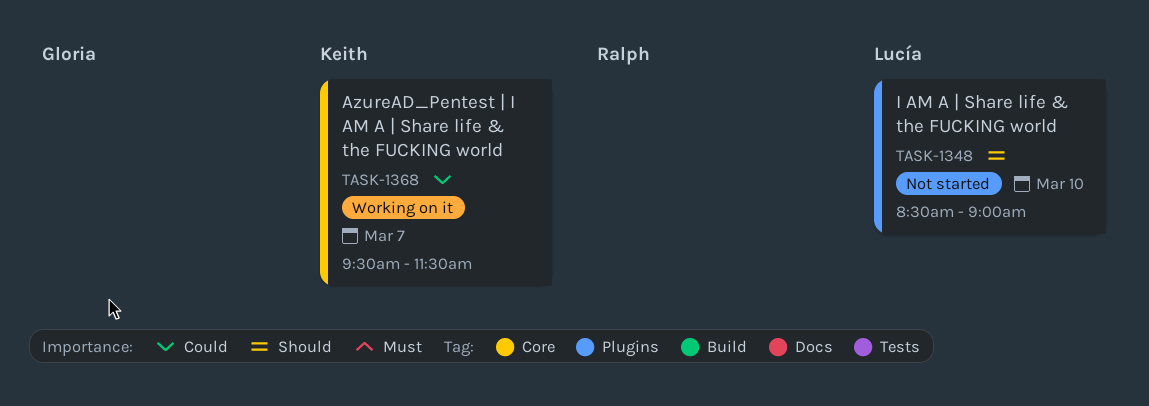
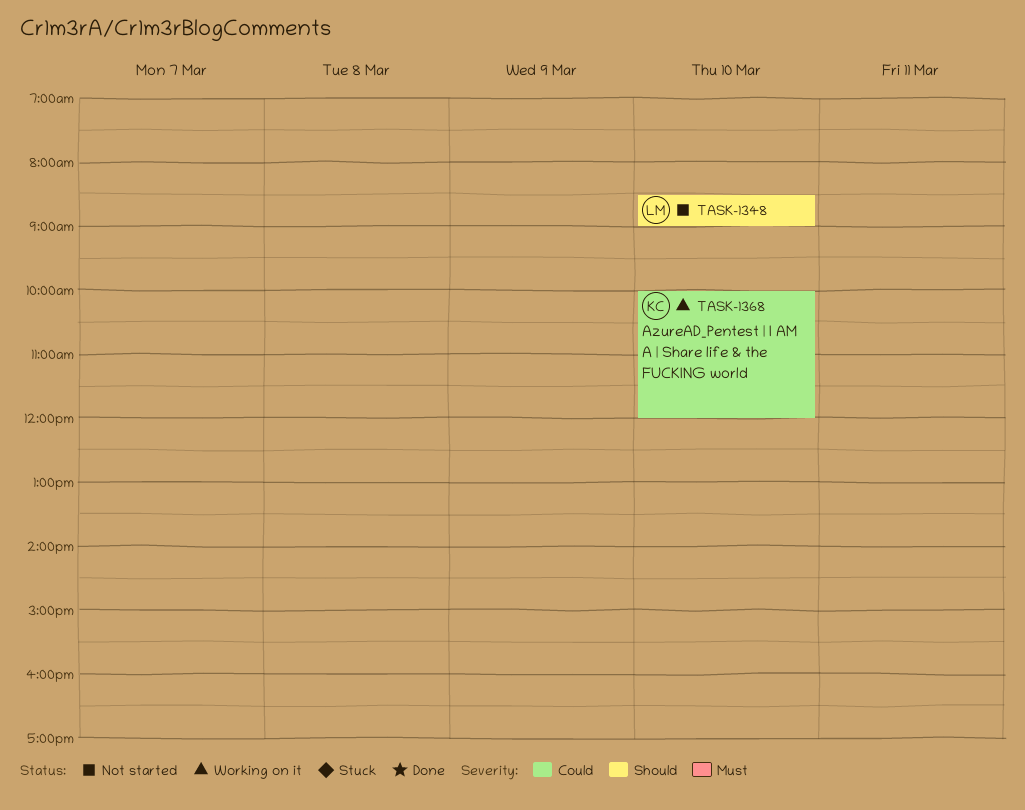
TASK-1368, day: Mar 7 -> Mar 10
TASK-1368, begins: 09:30 -> 10:00
TASK-1368, ends: 11:30 -> 12:00

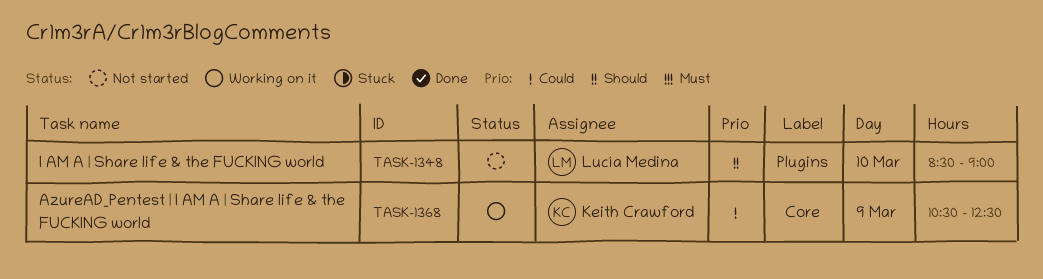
TASK-1368, day: Mar 10 -> Mar 9
TASK-1368, begins: 10:00 -> 10:30
TASK-1368, ends: 12:00 -> 12:30

